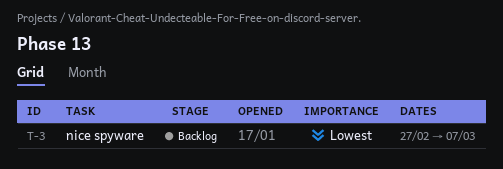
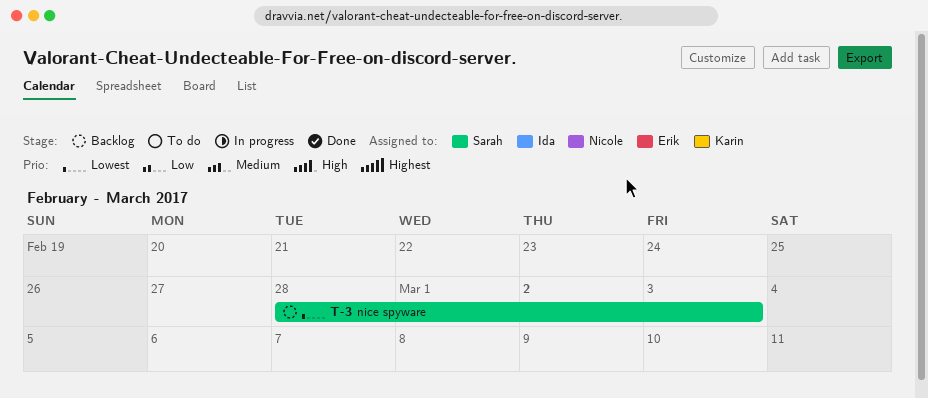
T-3, start: Feb 27 -> Feb 28
T-3, due: Mar 7 -> Mar 3

